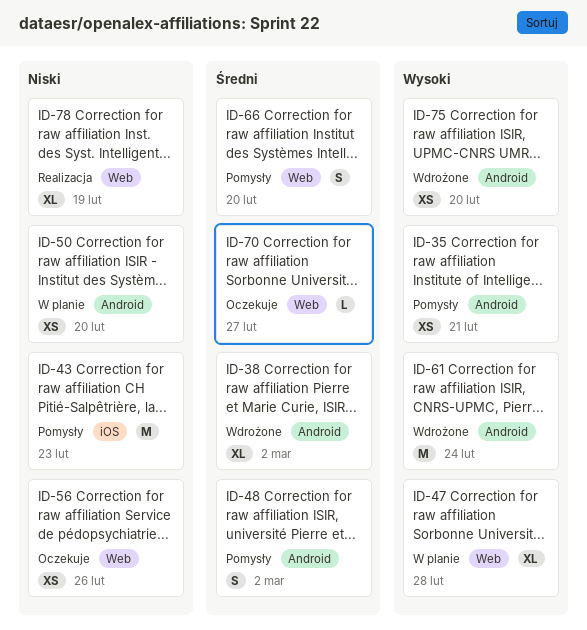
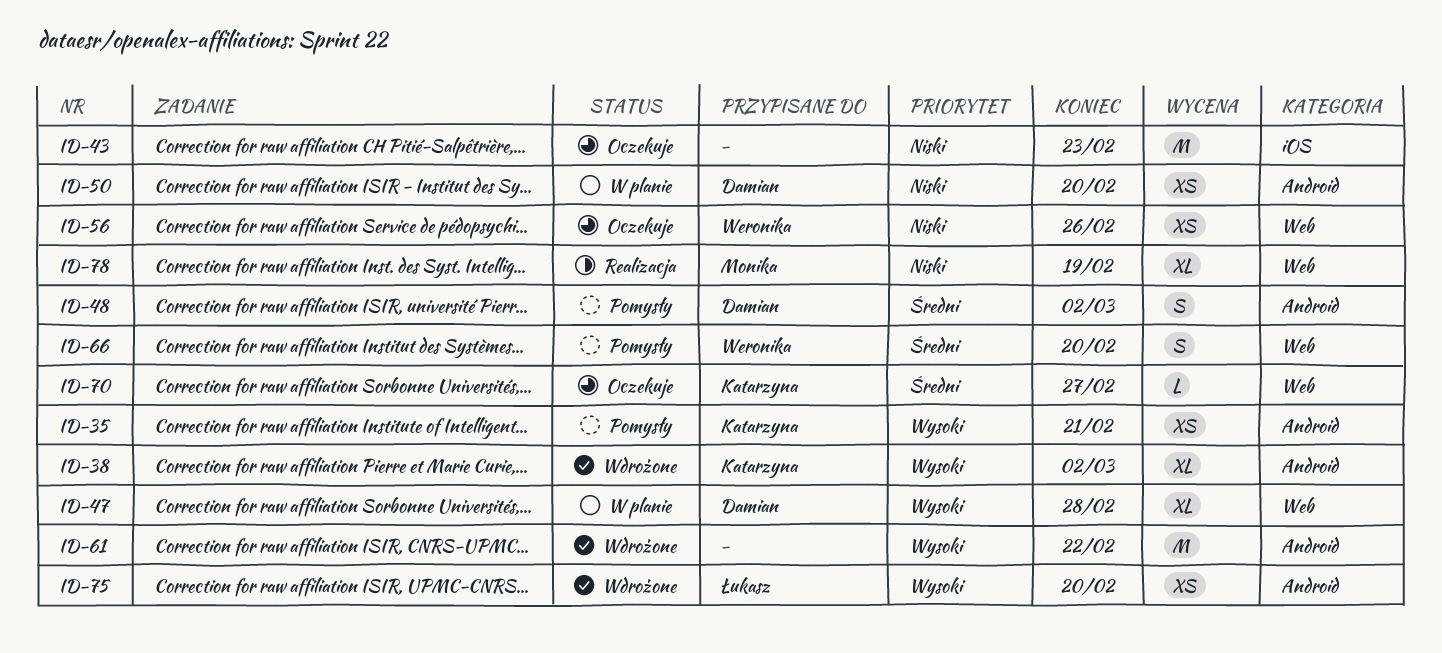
ID-38, priority: Średni -> Wysoki
ID-43, status: Pomysły -> Oczekuje
ID-61, due: Feb 24 -> Feb 22

